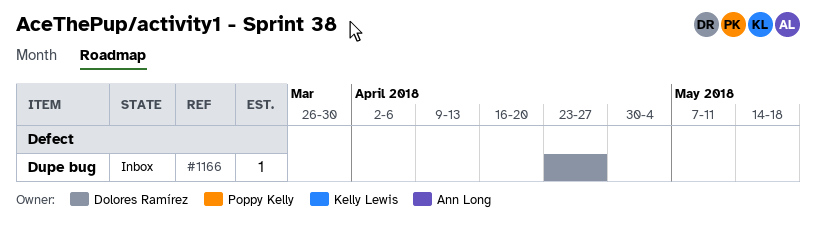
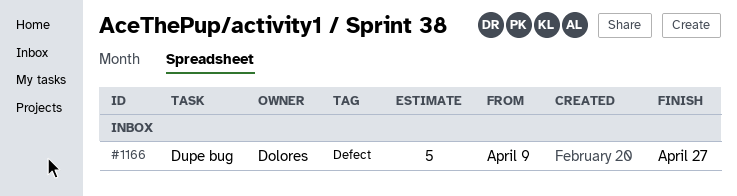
#1166, estimate: 1 -> 5
#1166, start: Apr 23 -> Apr 9

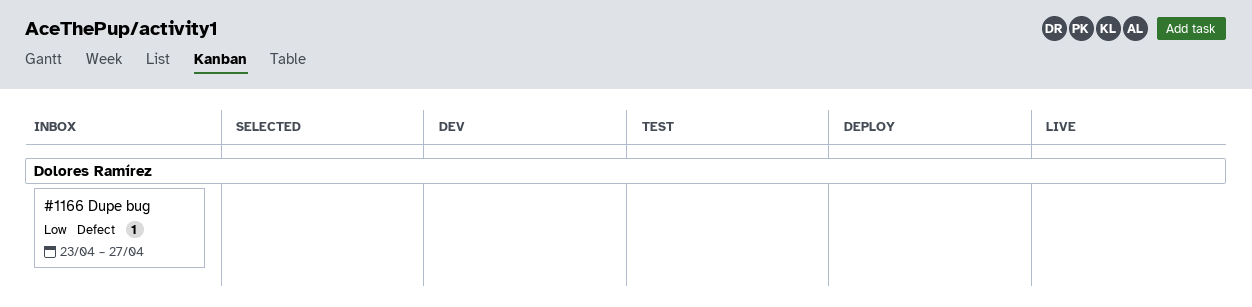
#1166, estimate: 5 -> 1
#1166, start: Apr 9 -> Apr 23

